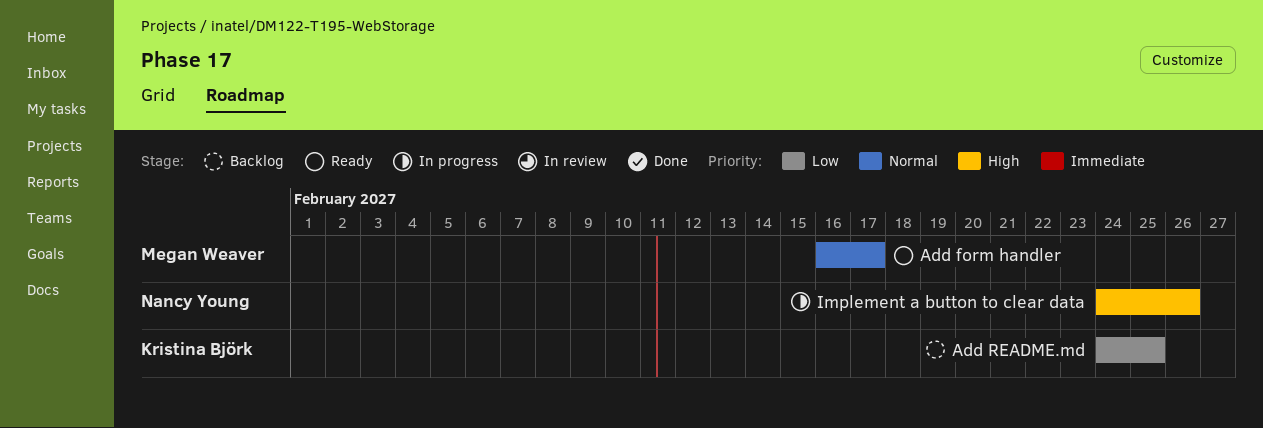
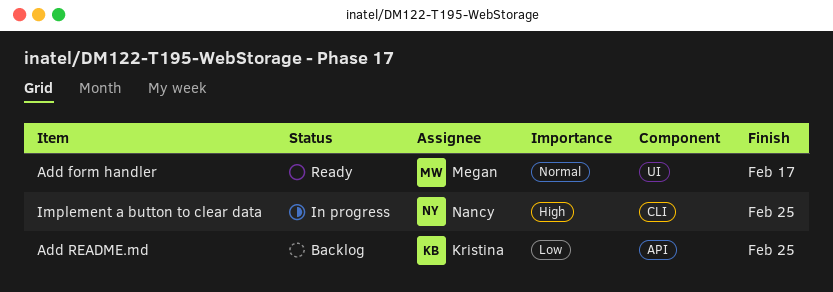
Implement a button to clear data, due: Feb 26 -> Feb 25

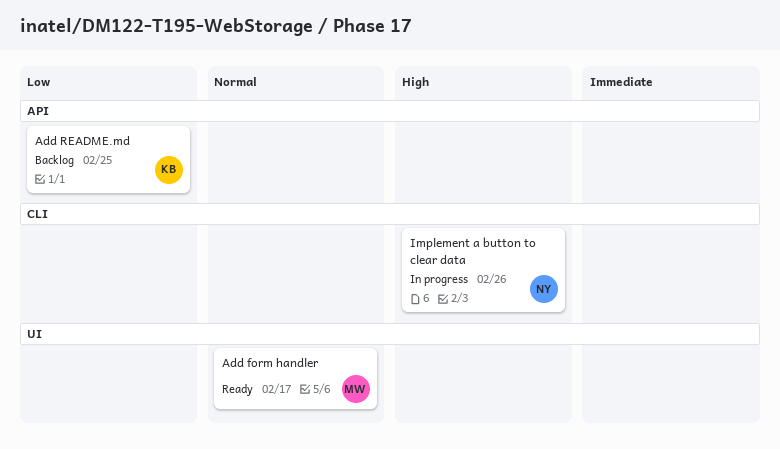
Implement a button to clear data, due: Feb 25 -> Feb 26

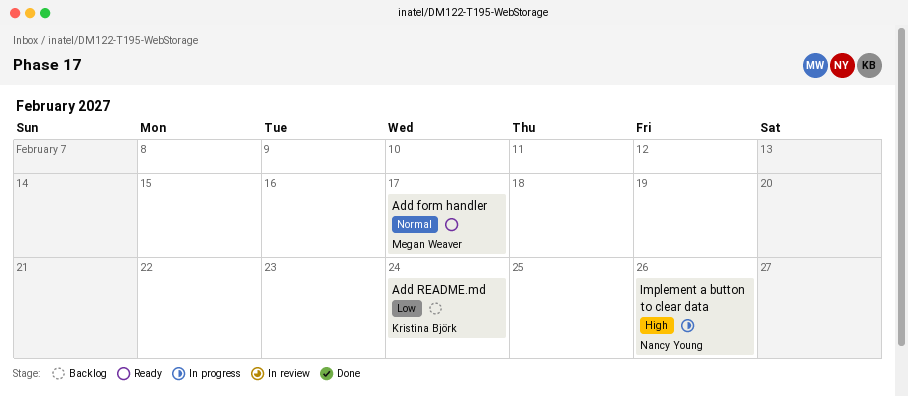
Add README.md, due: Feb 25 -> Feb 24

